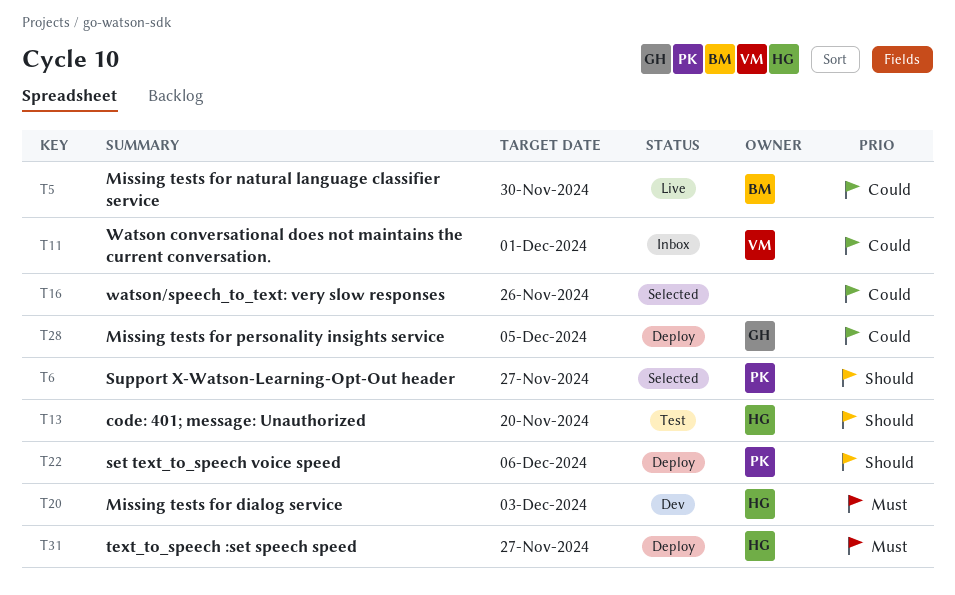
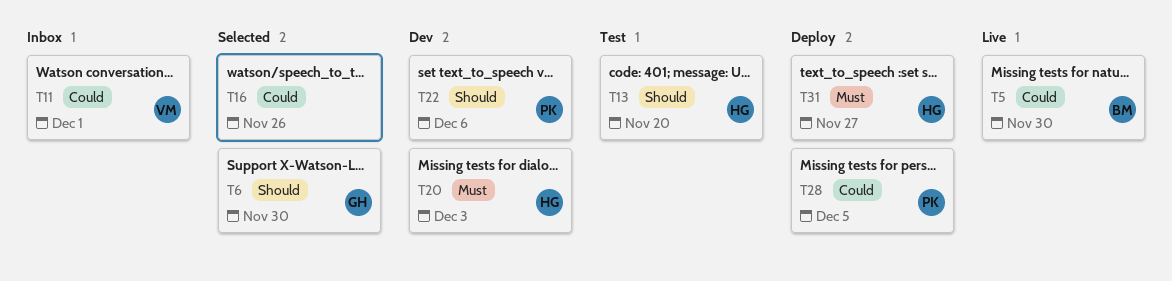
T6, owner: PK -> GH
T6, due: Nov 27 -> Nov 30
T22, status: Deploy -> Dev
T28, owner: GH -> PK

